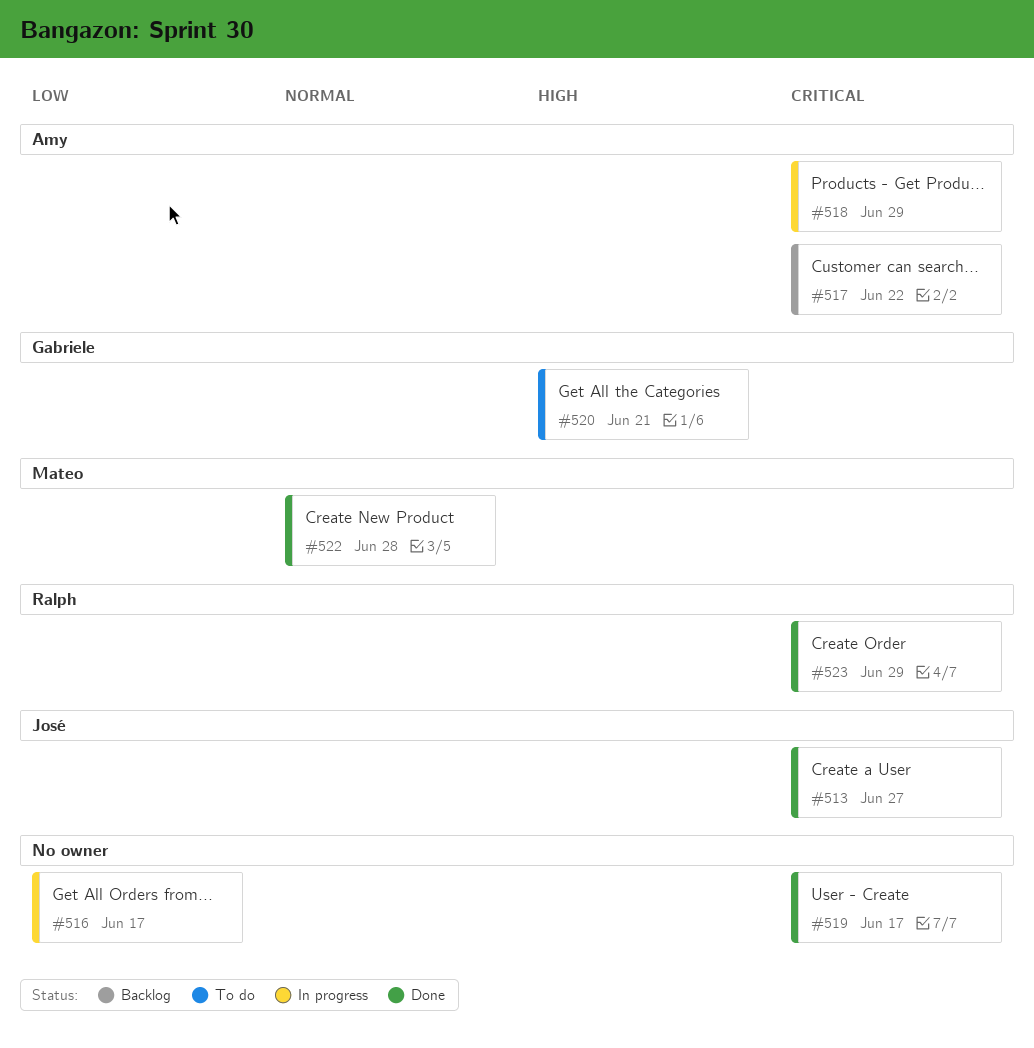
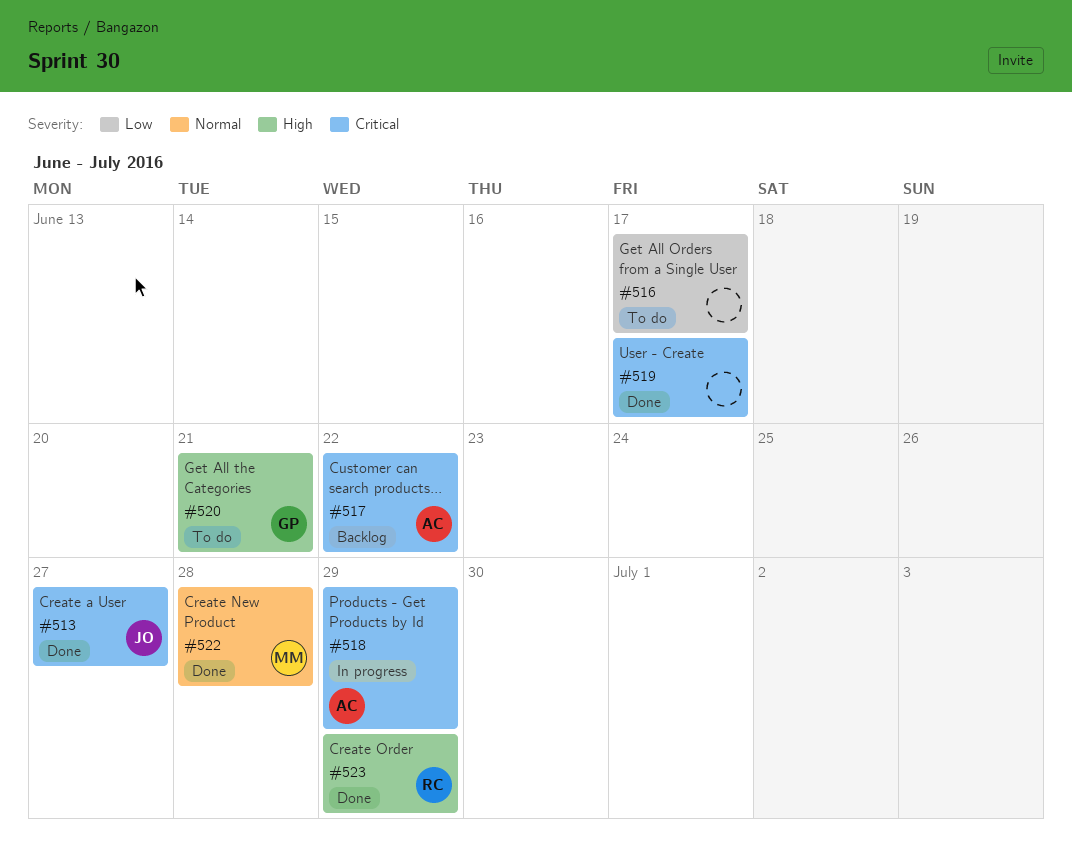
#516, status: In progress -> To do
#523, priority: Critical -> High

